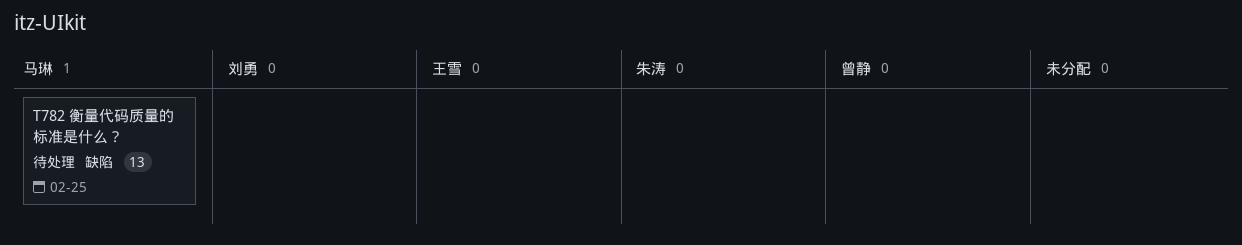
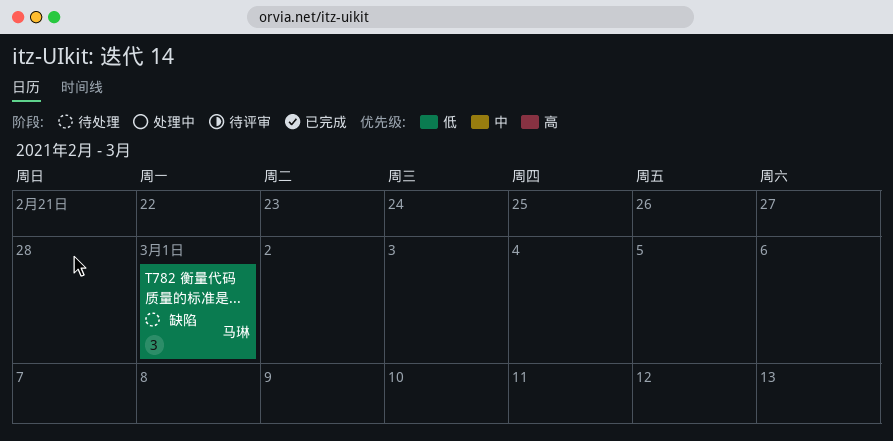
T782, estimate: 13 -> 3
T782, due: Feb 25 -> Mar 1

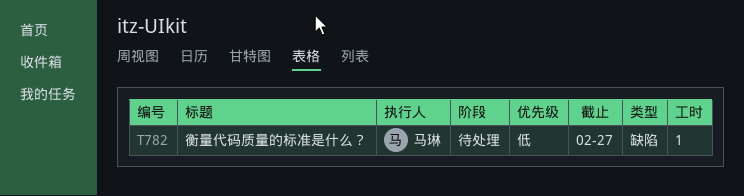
T782, estimate: 3 -> 1
T782, due: Mar 1 -> Feb 27

